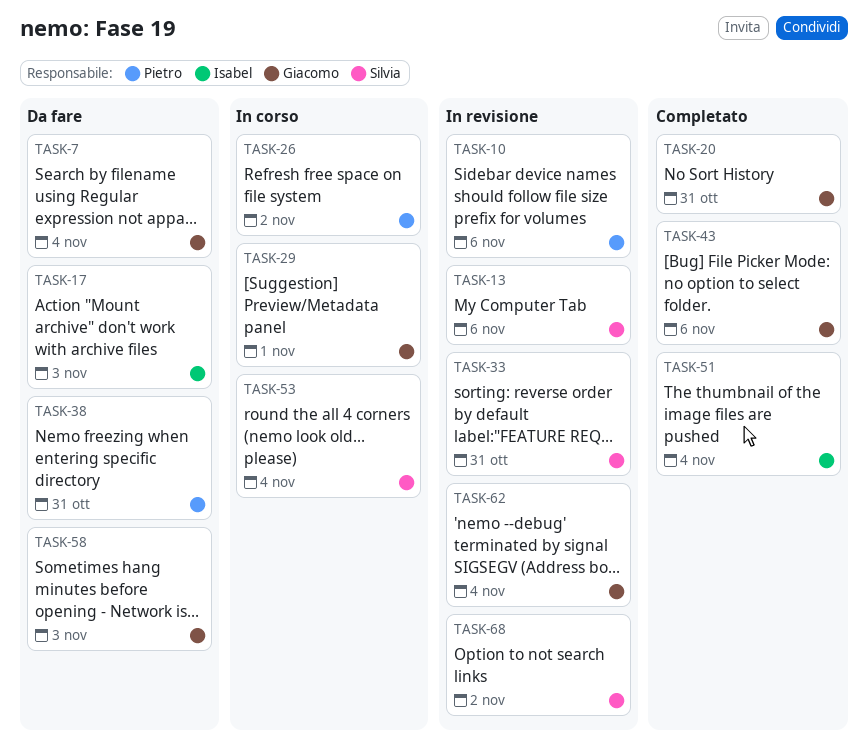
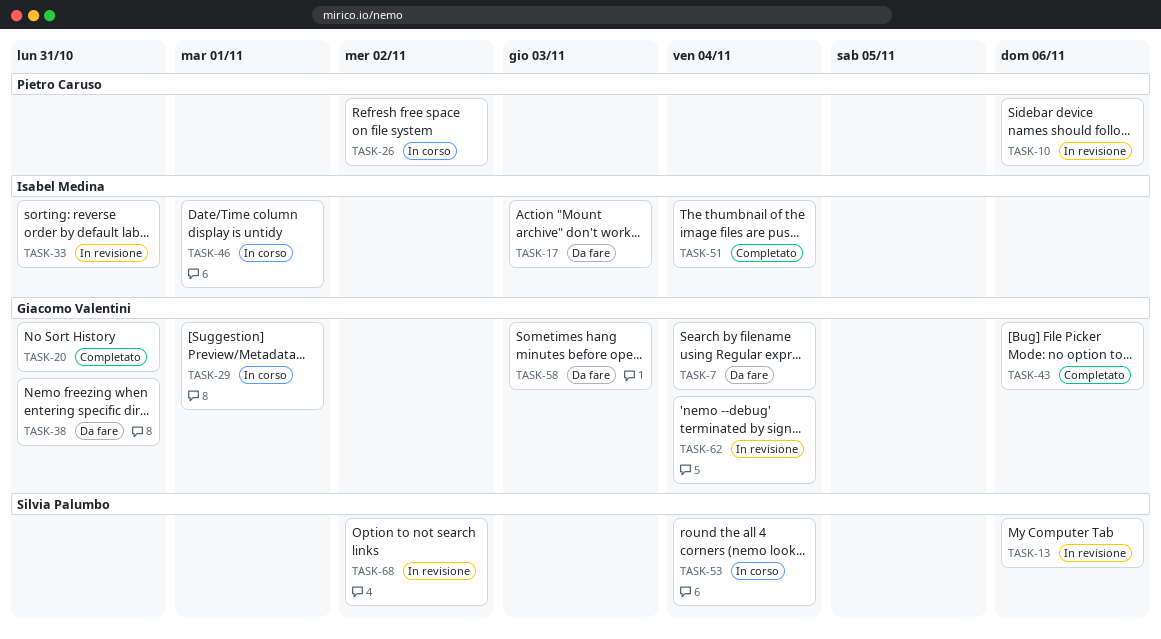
TASK-33, owner: Silvia Palumbo -> Isabel Medina
TASK-38, owner: Pietro Caruso -> Giacomo Valentini
TASK-46: none -> present

